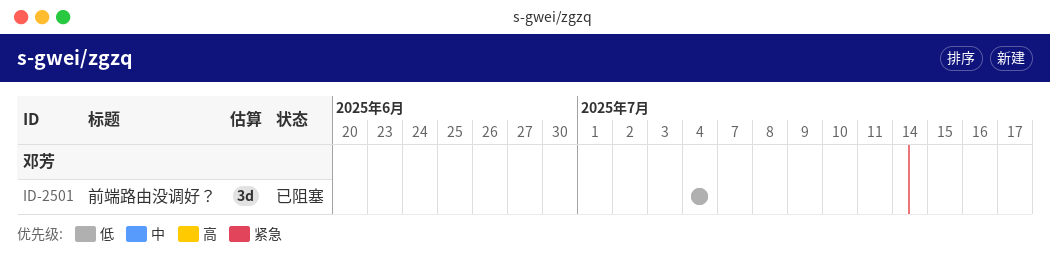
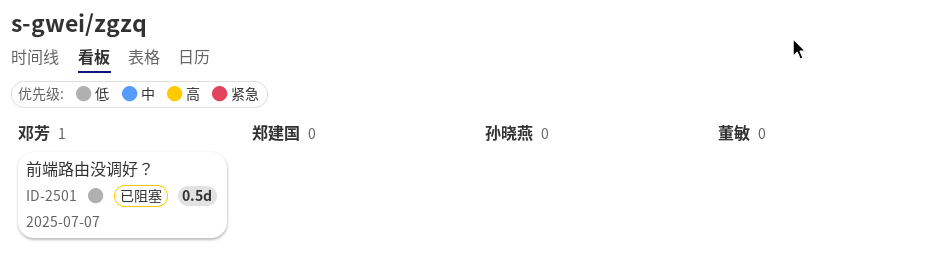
ID-2501, estimate: 3d -> 0.5d
ID-2501, due: Jul 4 -> Jul 7

